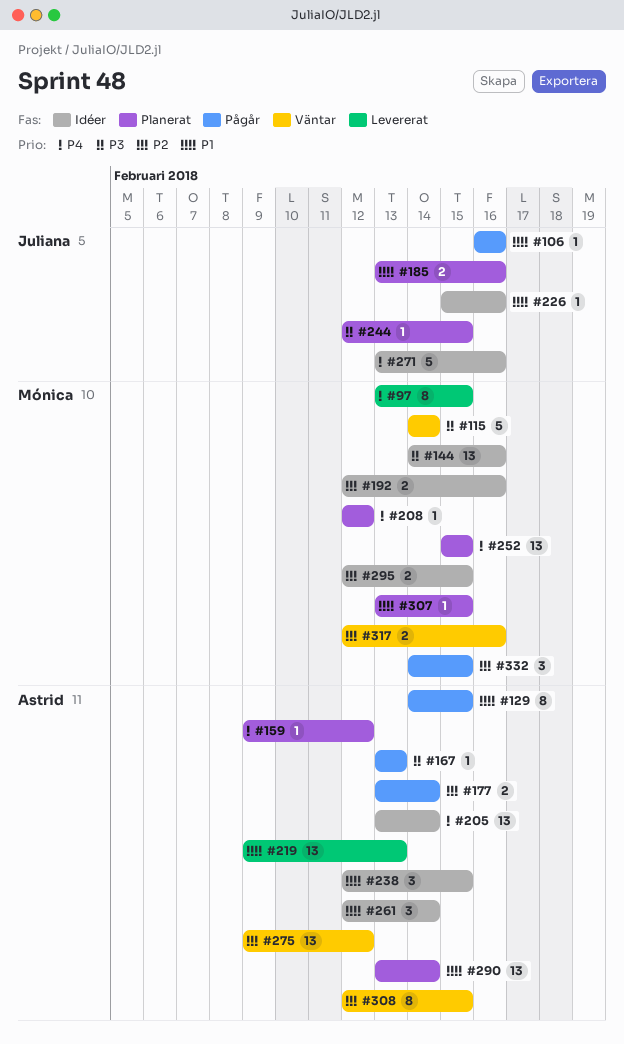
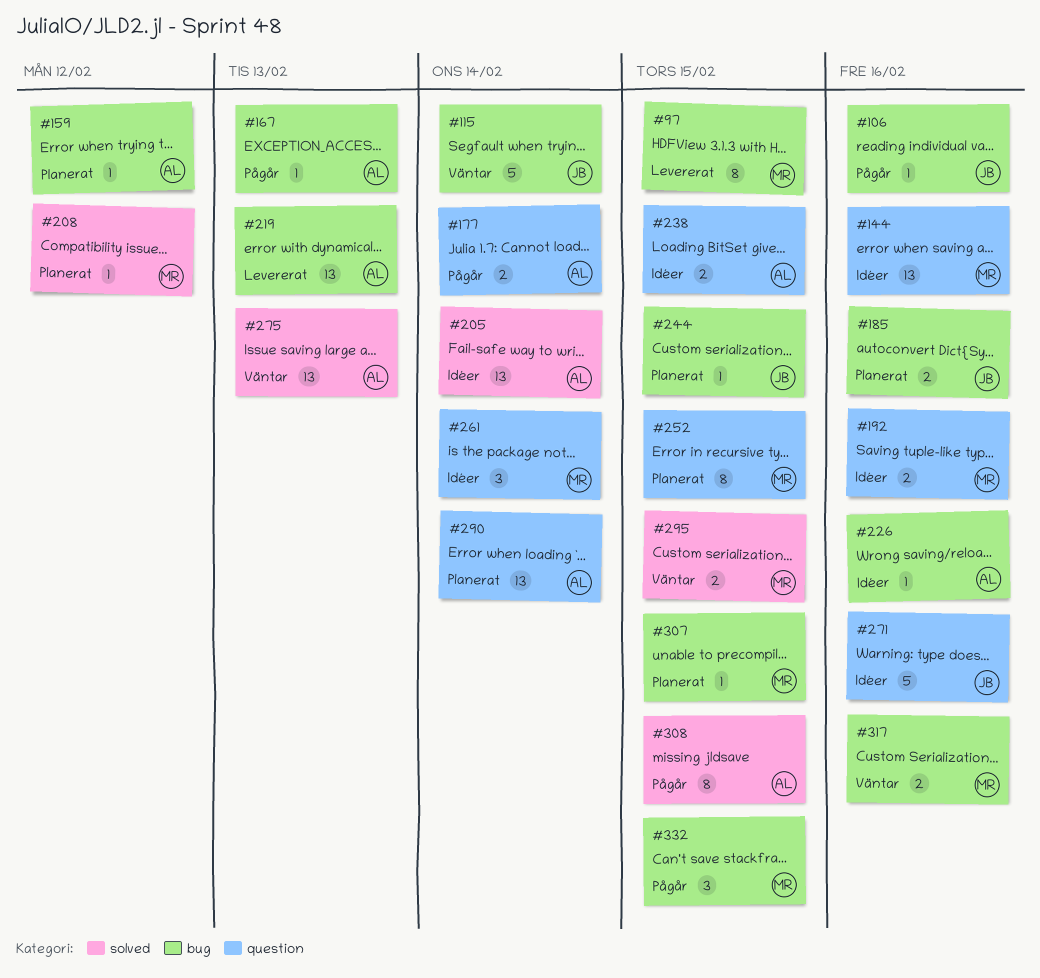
#115, owner: Mónica -> Juliana
#129: present -> none
#226, owner: Juliana -> Astrid
#238, estimate: 3 -> 2
#252, estimate: 13 -> 8
#261, owner: Astrid -> Mónica
#275, due: Feb 12 -> Feb 13
#295, status: Idéer -> Väntar
#308, status: Väntar -> Pågår

